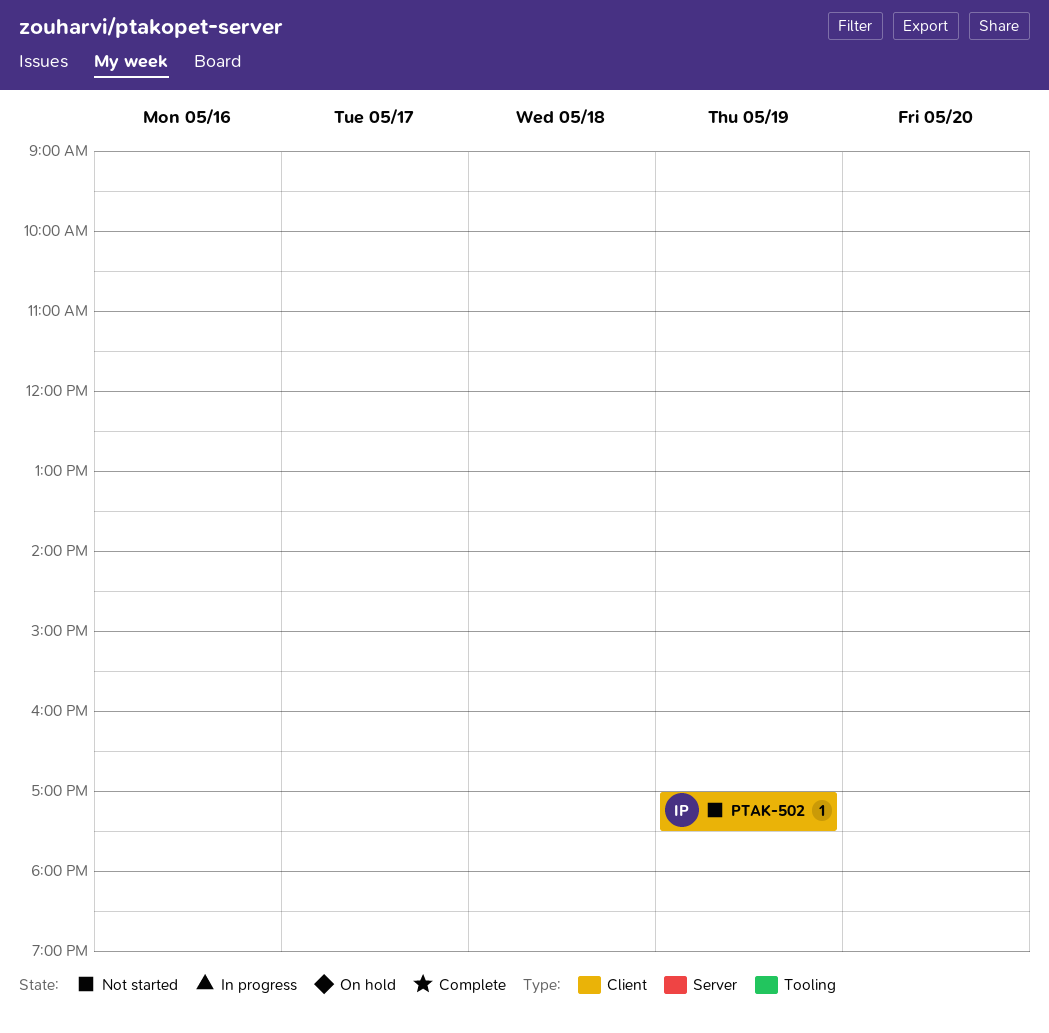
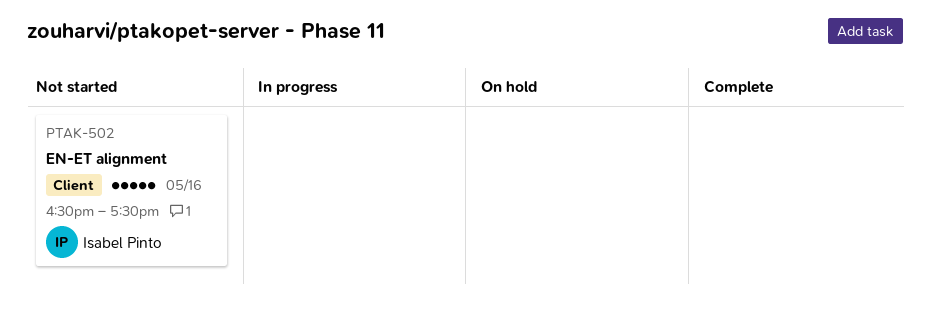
PTAK-502, estimate: 1 -> 5
PTAK-502, day: May 19 -> May 16
PTAK-502, begins: 17:00 -> 16:30

